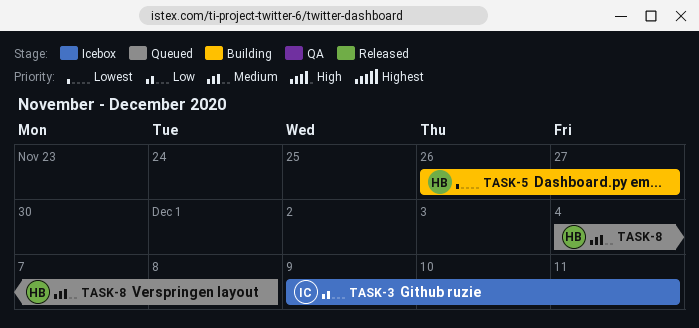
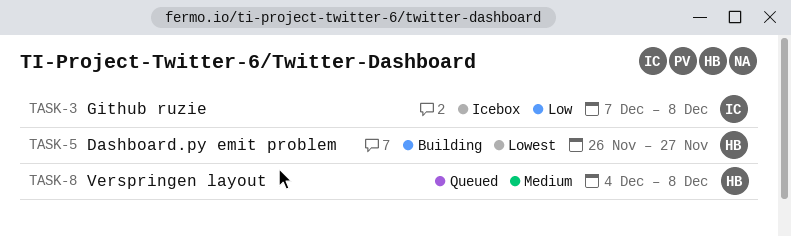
TASK-3, start: Dec 9 -> Dec 7
TASK-3, due: Dec 11 -> Dec 8

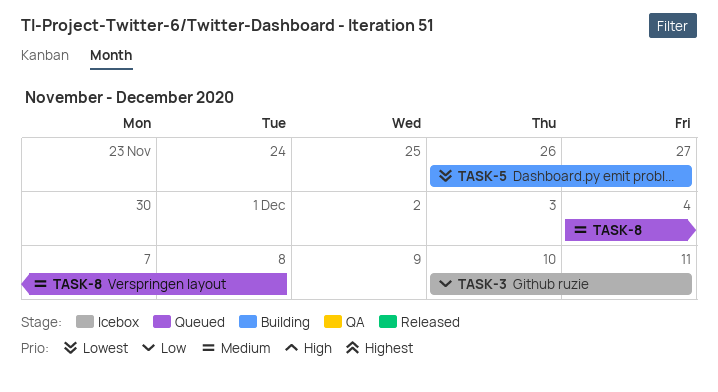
TASK-3, start: Dec 7 -> Dec 10
TASK-3, due: Dec 8 -> Dec 11

